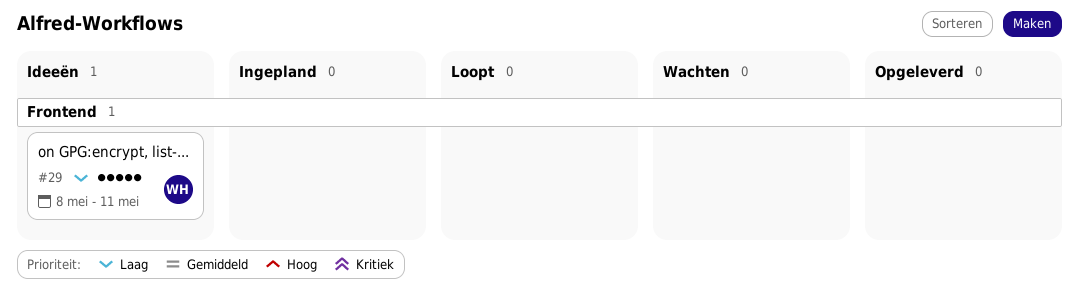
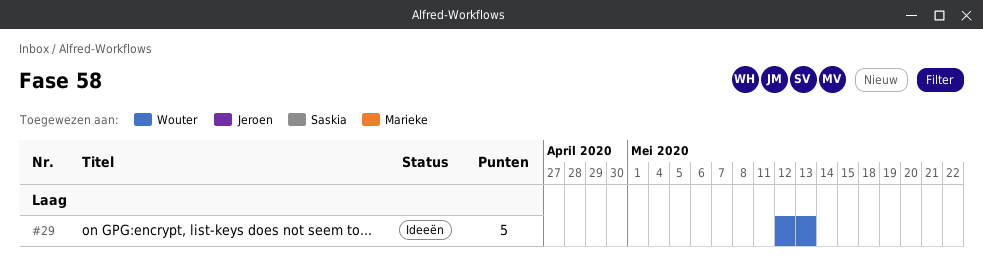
#29, start: May 8 -> May 12
#29, due: May 11 -> May 13

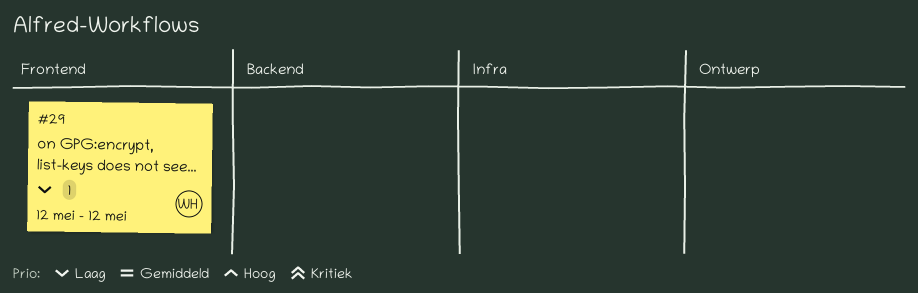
#29, estimate: 5 -> 1
#29, due: May 13 -> May 12

